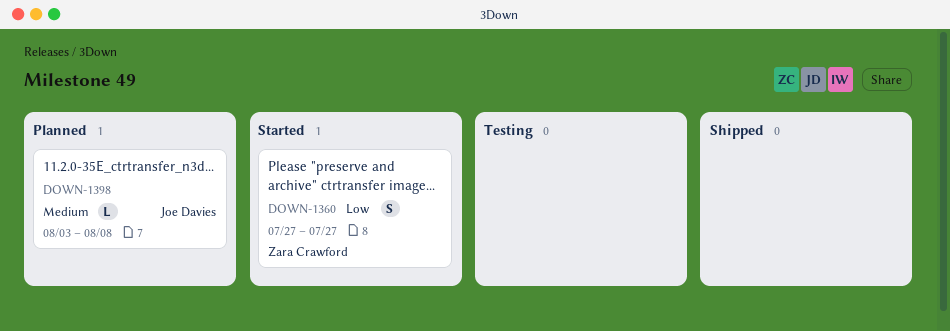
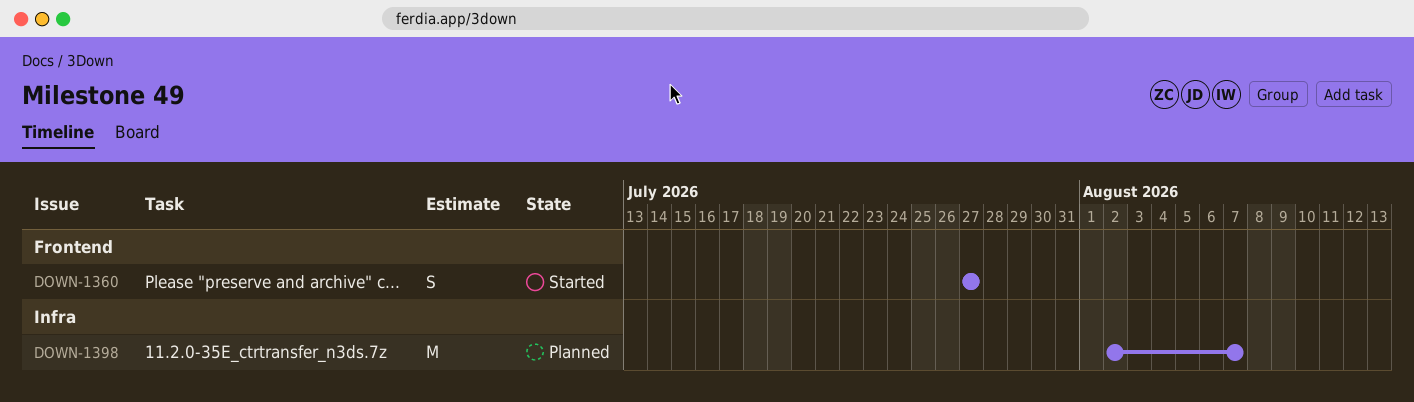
DOWN-1398, estimate: L -> M
DOWN-1398, start: Aug 3 -> Aug 2
DOWN-1398, due: Aug 8 -> Aug 7

